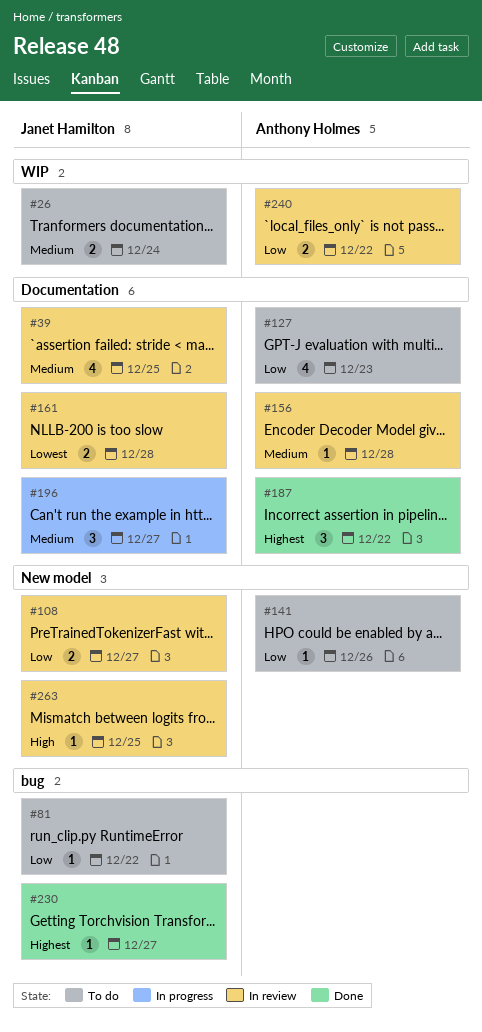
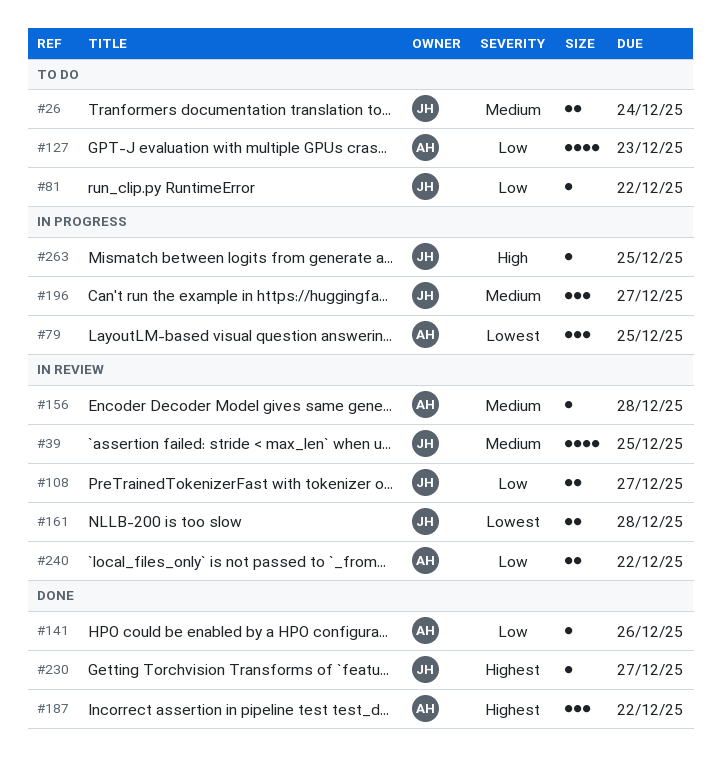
#79: none -> present
#141, status: To do -> Done
#263, status: In review -> In progress

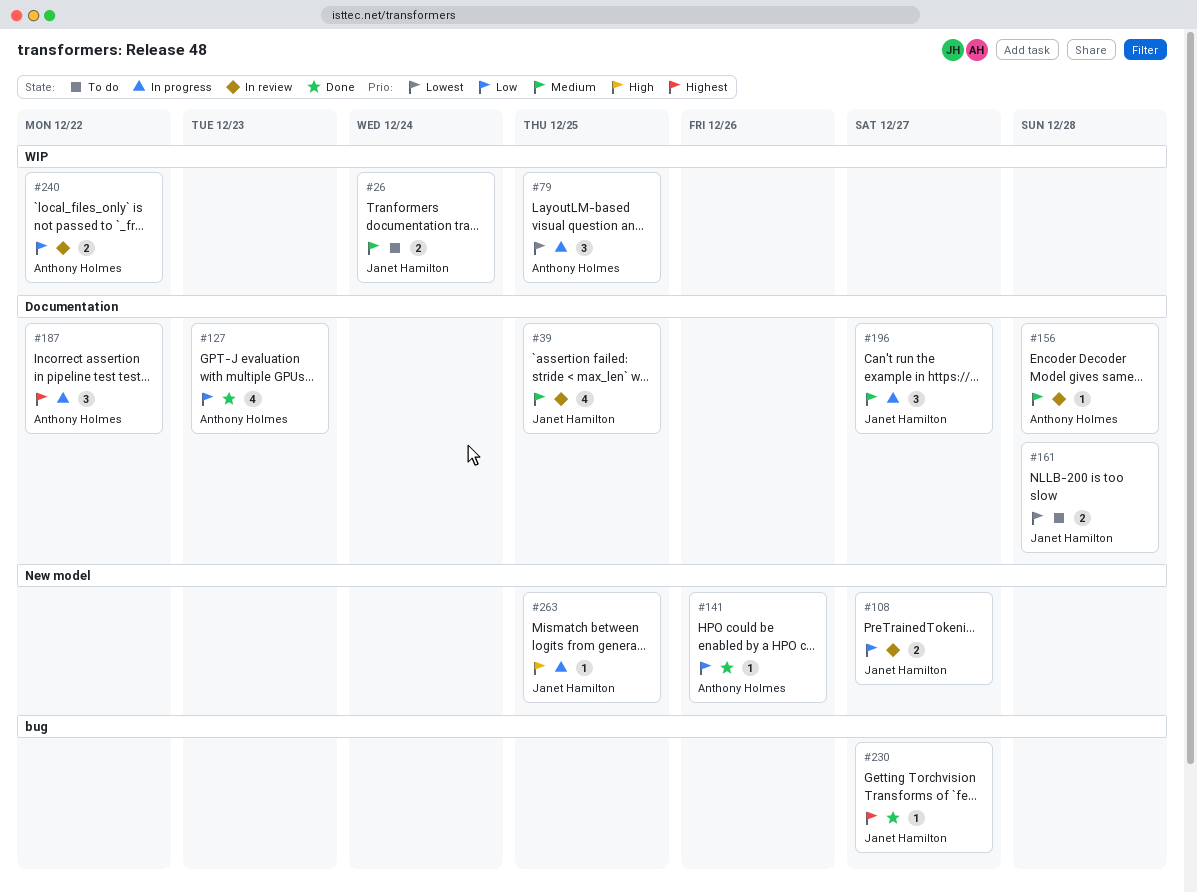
#81: present -> none
#127, status: To do -> Done
#161, status: In review -> To do
#187, status: Done -> In progress

